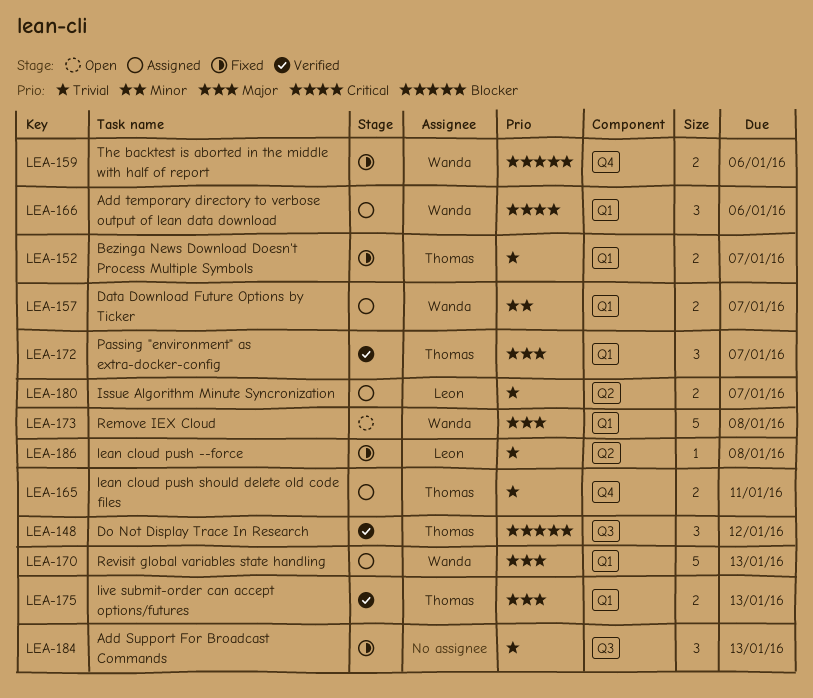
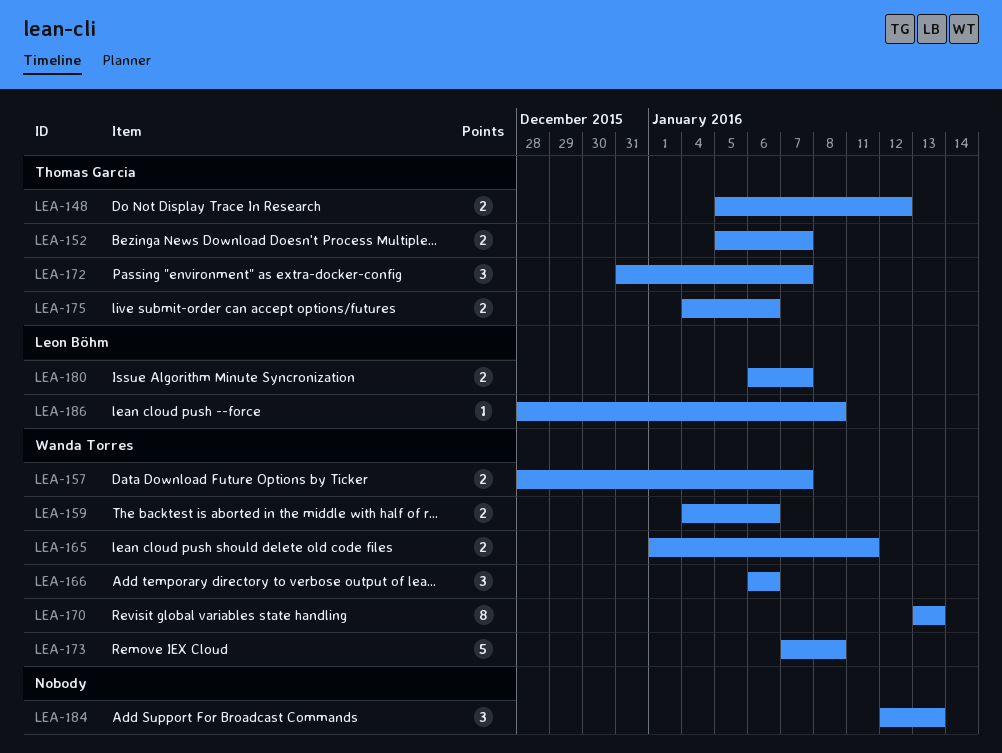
LEA-148, estimate: 3 -> 2
LEA-165, owner: Thomas Garcia -> Wanda Torres
LEA-170, estimate: 5 -> 8
LEA-175, due: Jan 13 -> Jan 6

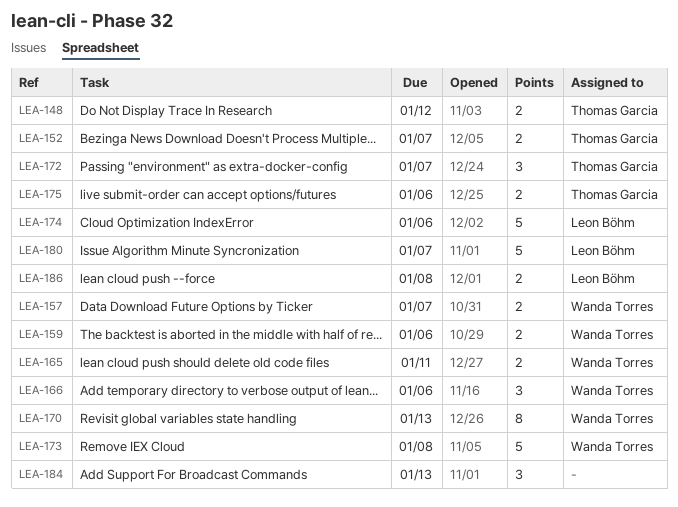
LEA-174: none -> present
LEA-180, estimate: 2 -> 5
LEA-186, estimate: 1 -> 2

